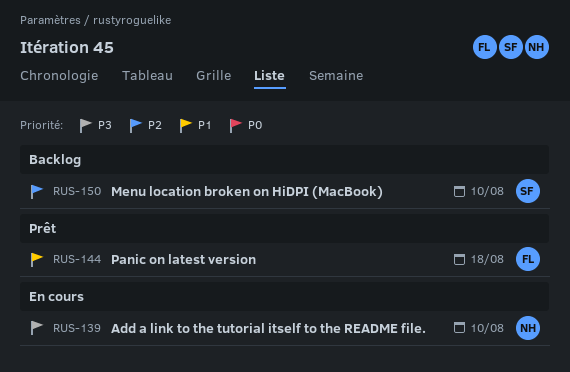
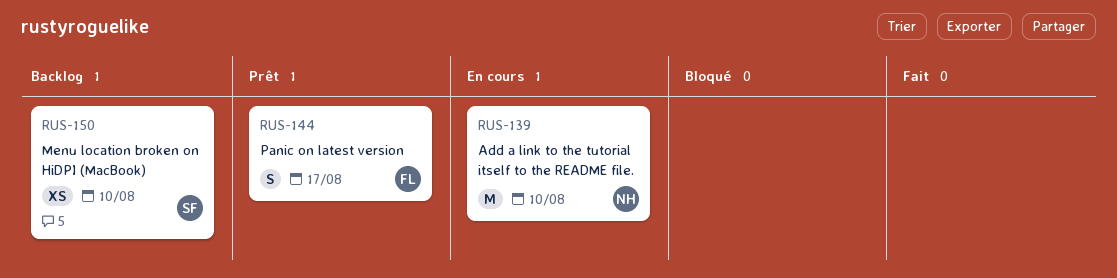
RUS-144, due: Aug 18 -> Aug 17

